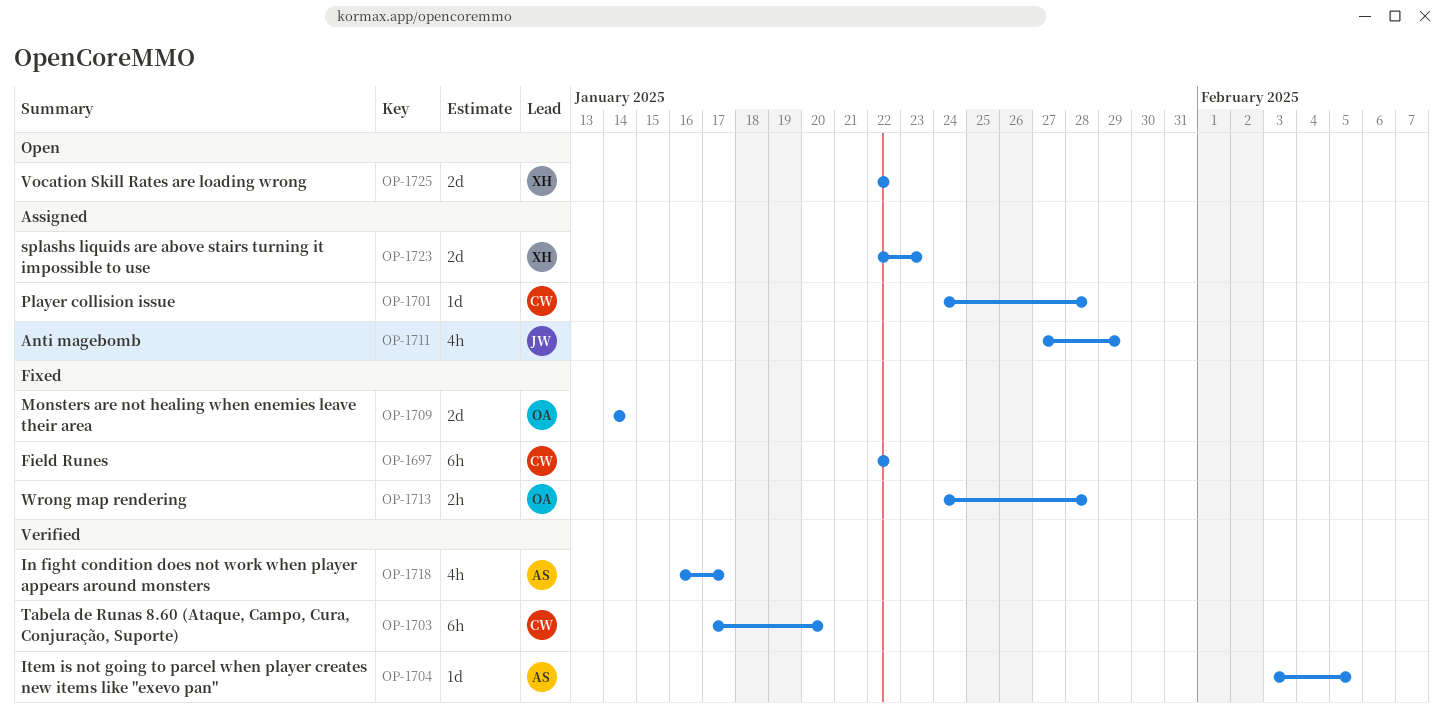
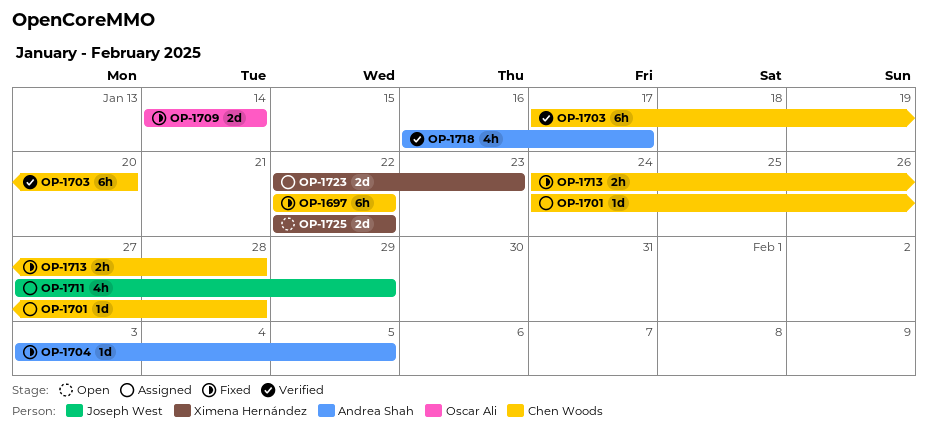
OP-1704, status: Verified -> Fixed
OP-1713, owner: Oscar Ali -> Chen Woods

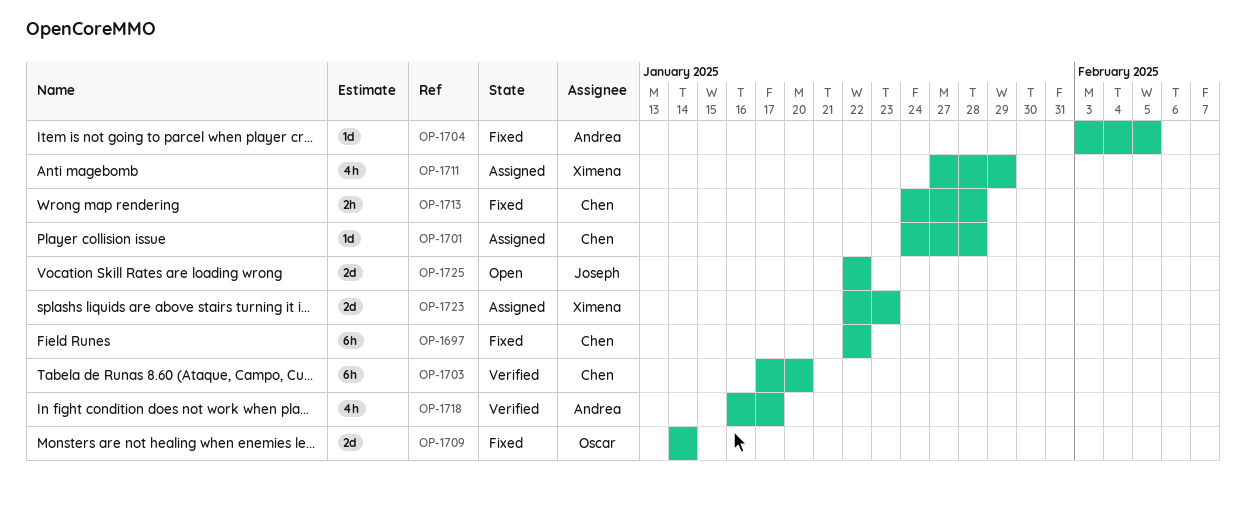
OP-1711, owner: Joseph West -> Ximena Hernández
OP-1725, owner: Ximena Hernández -> Joseph West

